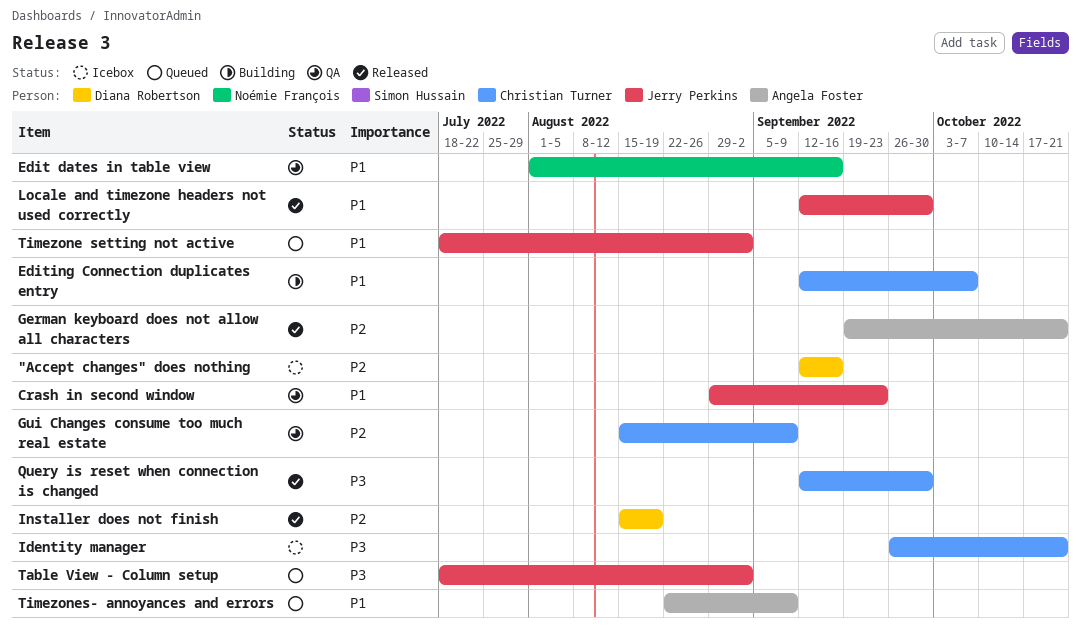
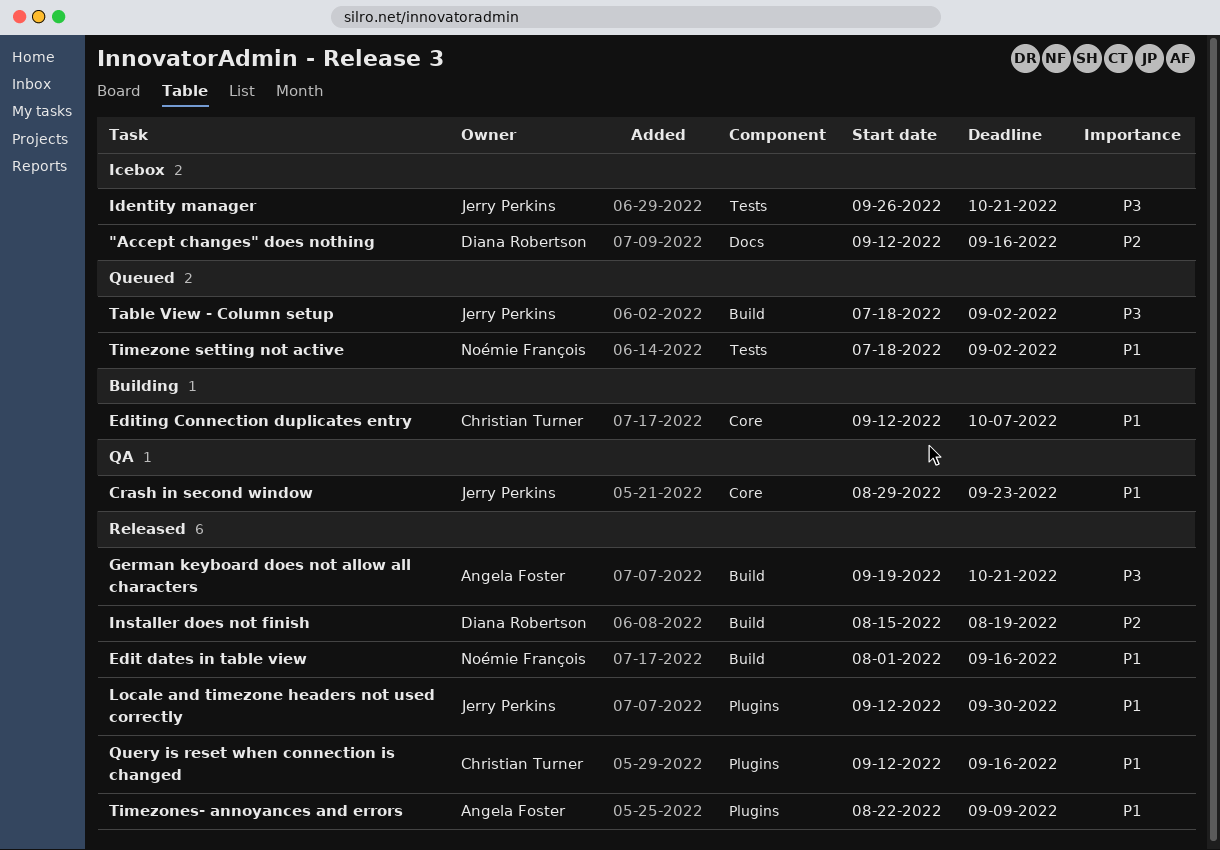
Edit dates in table view, status: QA -> Released
German keyboard does not allow all characters, priority: P2 -> P3
Gui Changes consume too much real estate: present -> none
Identity manager, owner: Christian Turner -> Jerry Perkins
Query is reset when connection is changed, priority: P3 -> P1
Query is reset when connection is changed, due: Sep 30 -> Sep 16
Timezone setting not active, owner: Jerry Perkins -> Noémie François
Timezones- annoyances and errors, status: Queued -> Released

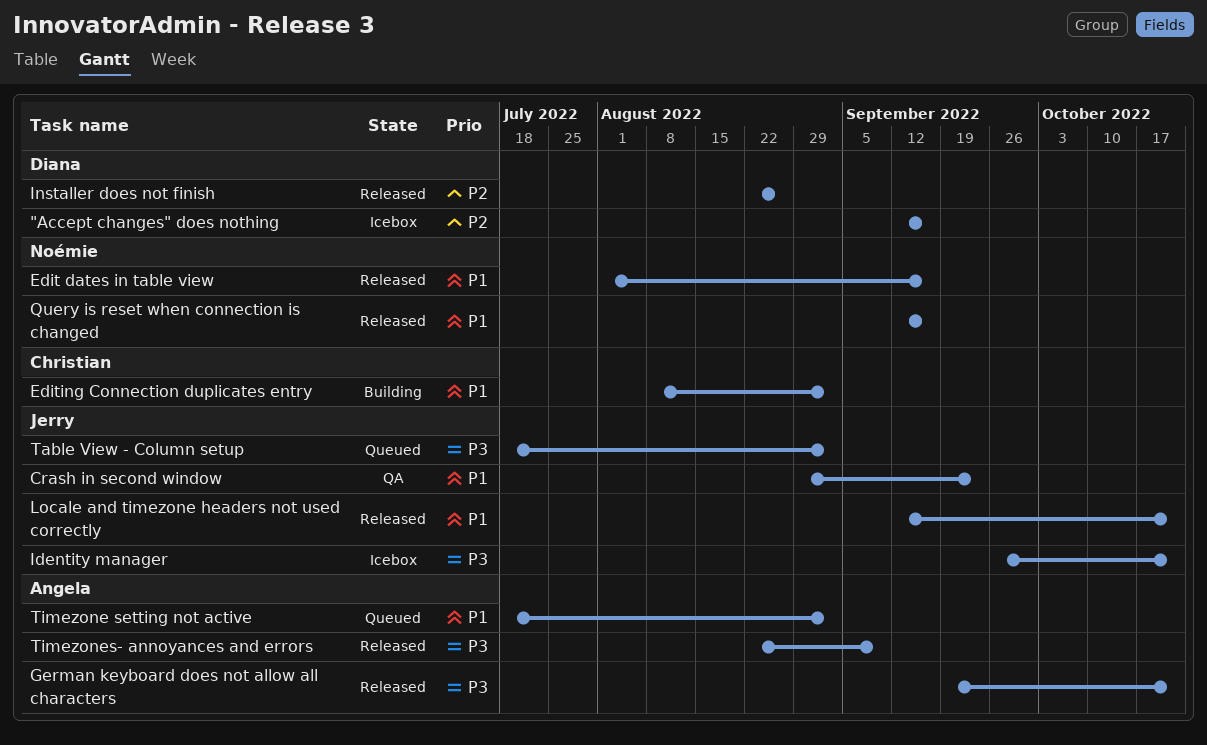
Editing Connection duplicates entry, start: Sep 12 -> Aug 8
Editing Connection duplicates entry, due: Oct 7 -> Sep 2
Installer does not finish, start: Aug 15 -> Aug 22
Installer does not finish, due: Aug 19 -> Aug 26
Locale and timezone headers not used correctly, due: Sep 30 -> Oct 21
Query is reset when connection is changed, owner: Christian Turner -> Noémie François
Timezone setting not active, owner: Noémie François -> Angela Foster
Timezones- annoyances and errors, priority: P1 -> P3

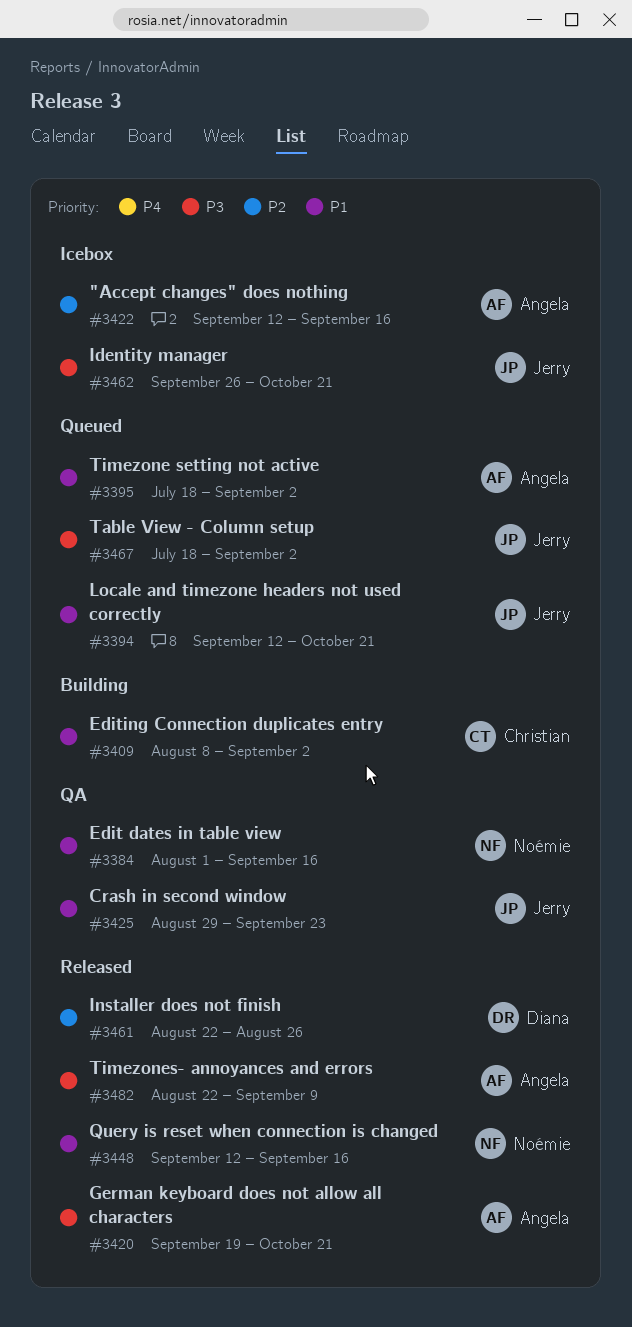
"Accept changes" does nothing, owner: Diana -> Angela
Edit dates in table view, status: Released -> QA
Locale and timezone headers not used correctly, status: Released -> Queued

